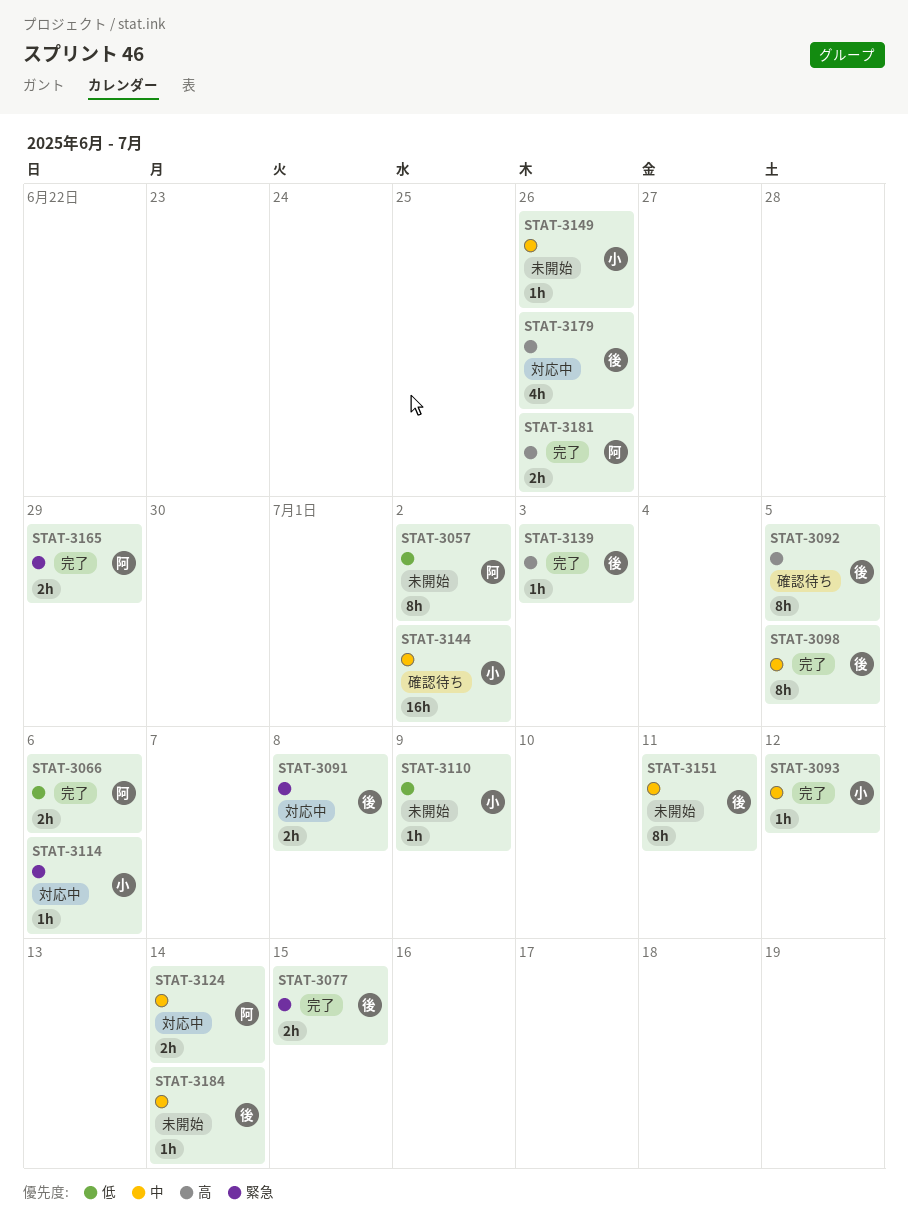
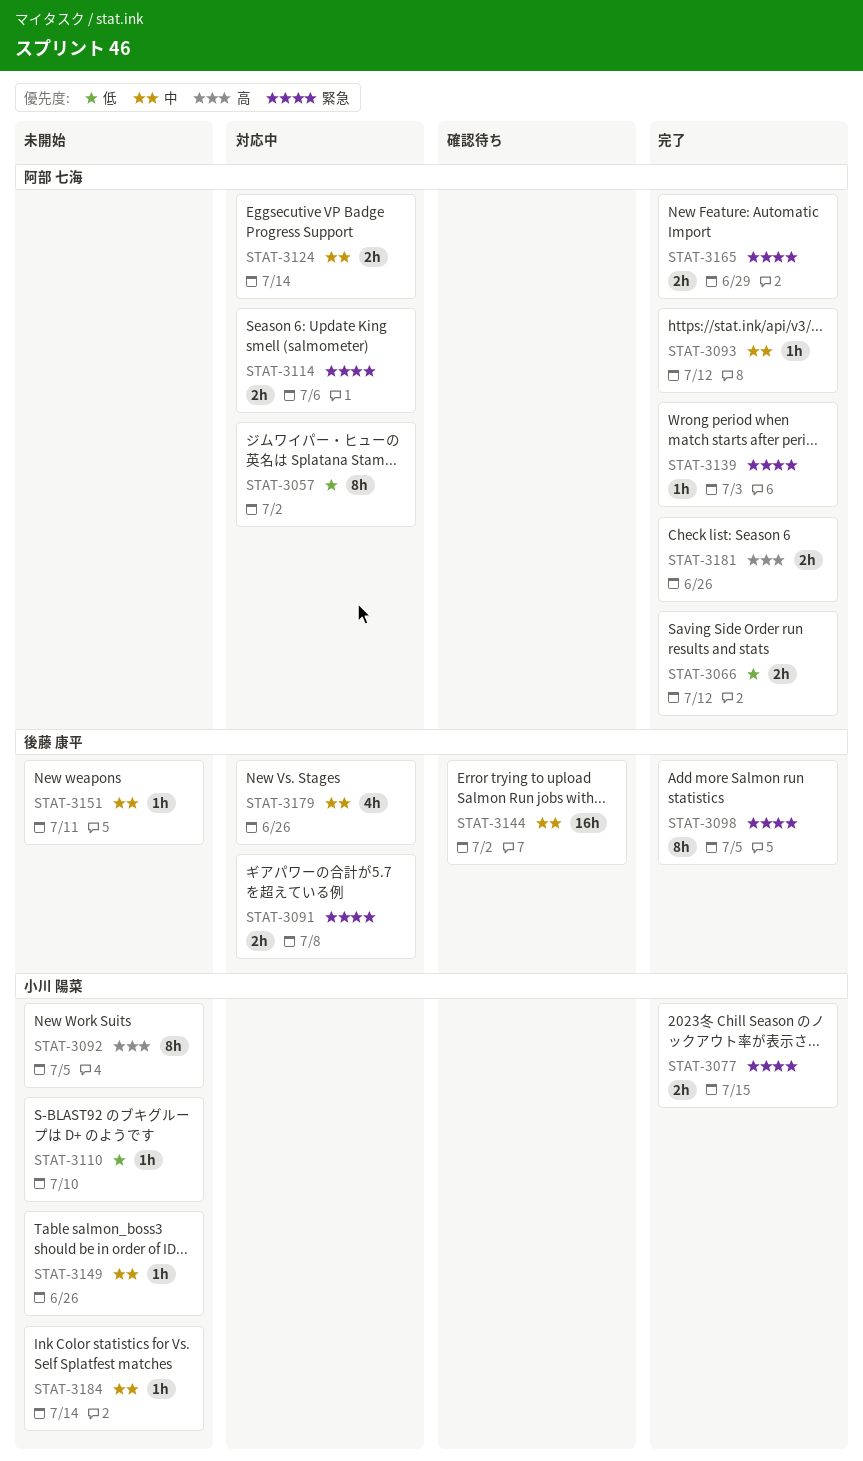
STAT-3057, status: 未開始 -> 対応中
STAT-3066, due: Jul 6 -> Jul 12
STAT-3077, owner: 後藤 康平 -> 小川 陽菜
STAT-3092, status: 確認待ち -> 未開始
STAT-3092, owner: 後藤 康平 -> 小川 陽菜
STAT-3093, owner: 小川 陽菜 -> 阿部 七海
STAT-3098, priority: 中 -> 緊急
STAT-3110, due: Jul 9 -> Jul 10
STAT-3114, owner: 小川 陽菜 -> 阿部 七海
STAT-3114, estimate: 1h -> 2h
STAT-3139, owner: 後藤 康平 -> 阿部 七海
STAT-3139, priority: 高 -> 緊急
STAT-3144, owner: 小川 陽菜 -> 後藤 康平
STAT-3151, estimate: 8h -> 1h
STAT-3179, priority: 高 -> 中
STAT-3184, owner: 後藤 康平 -> 小川 陽菜

